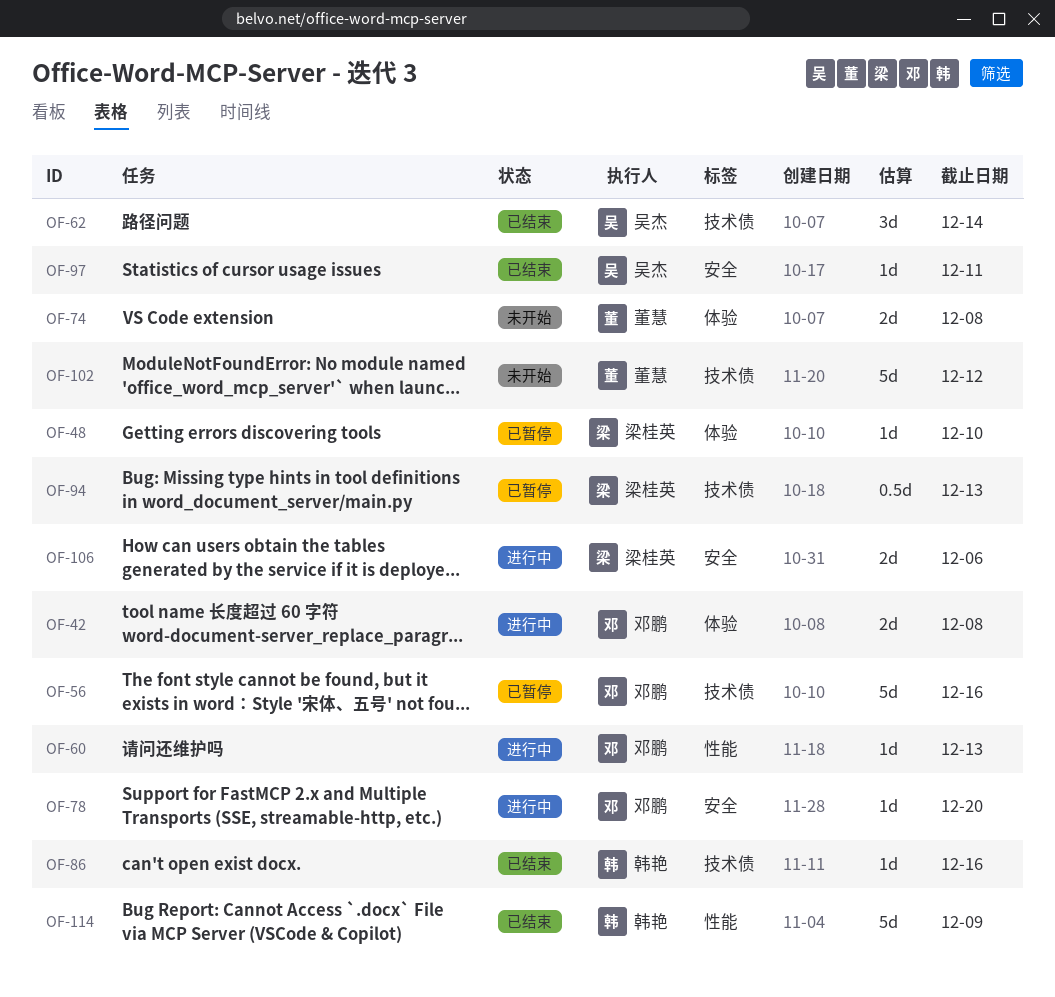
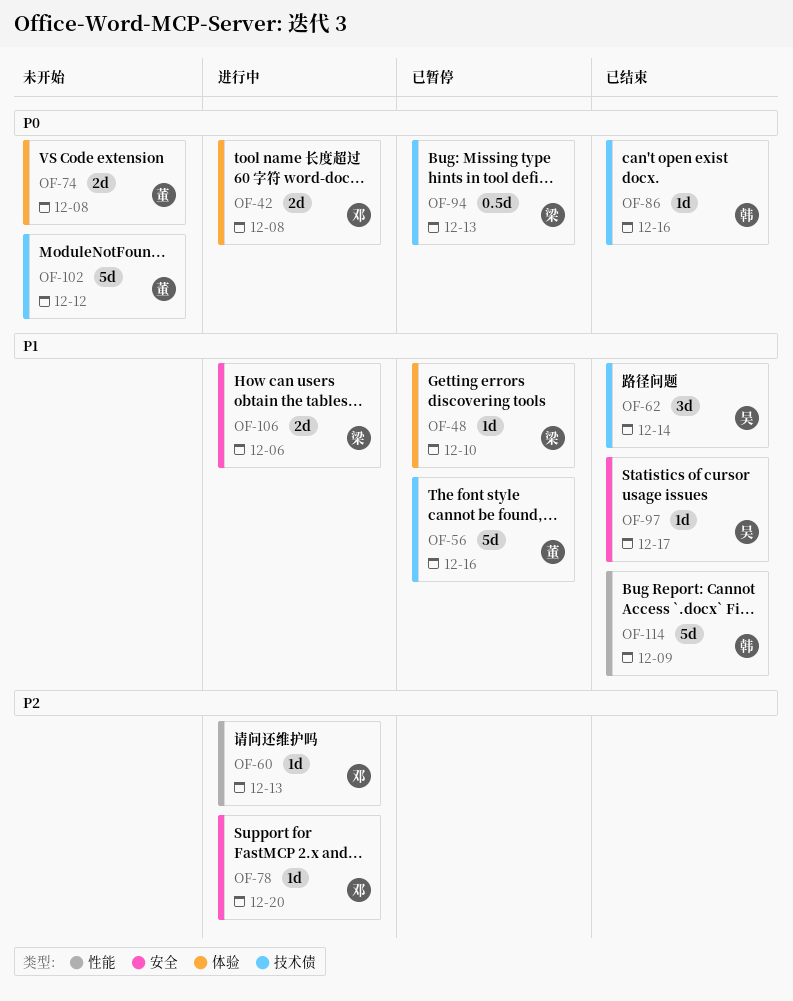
OF-56, owner: 邓鹏 -> 董慧
OF-97, due: Dec 11 -> Dec 17

